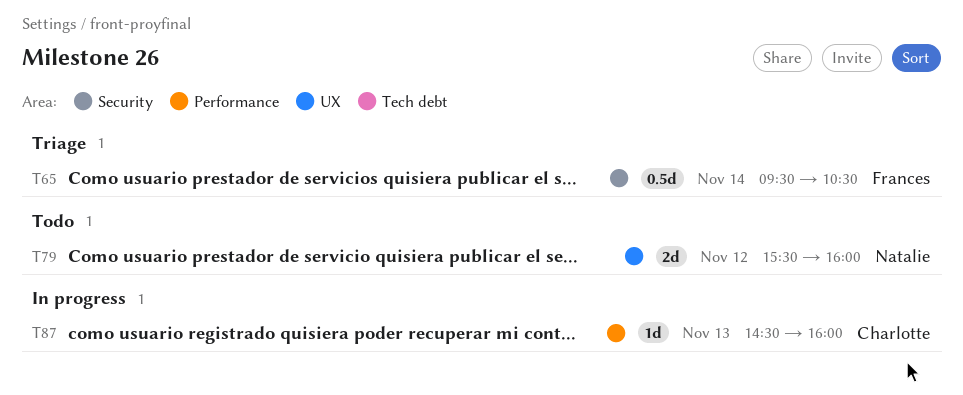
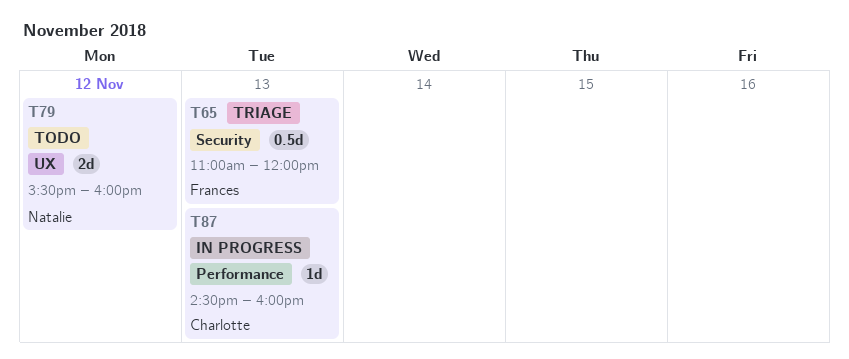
T65, day: Nov 14 -> Nov 13
T65, begins: 09:30 -> 11:00
T65, ends: 10:30 -> 12:00

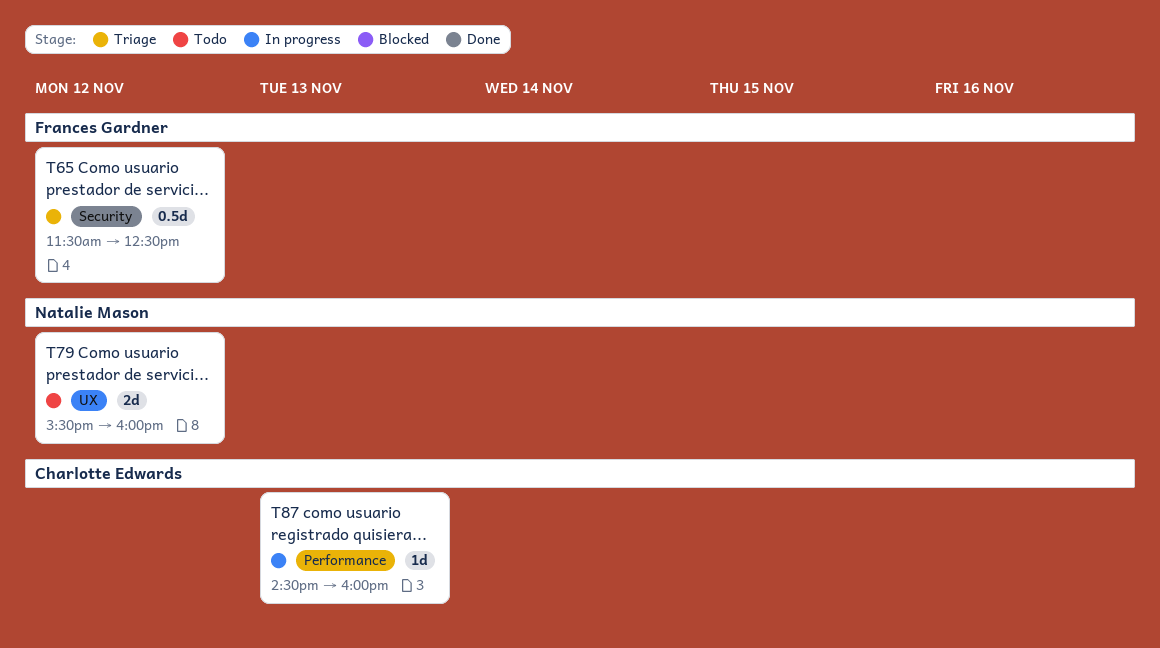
T65, day: Nov 13 -> Nov 12
T65, begins: 11:00 -> 11:30
T65, ends: 12:00 -> 12:30

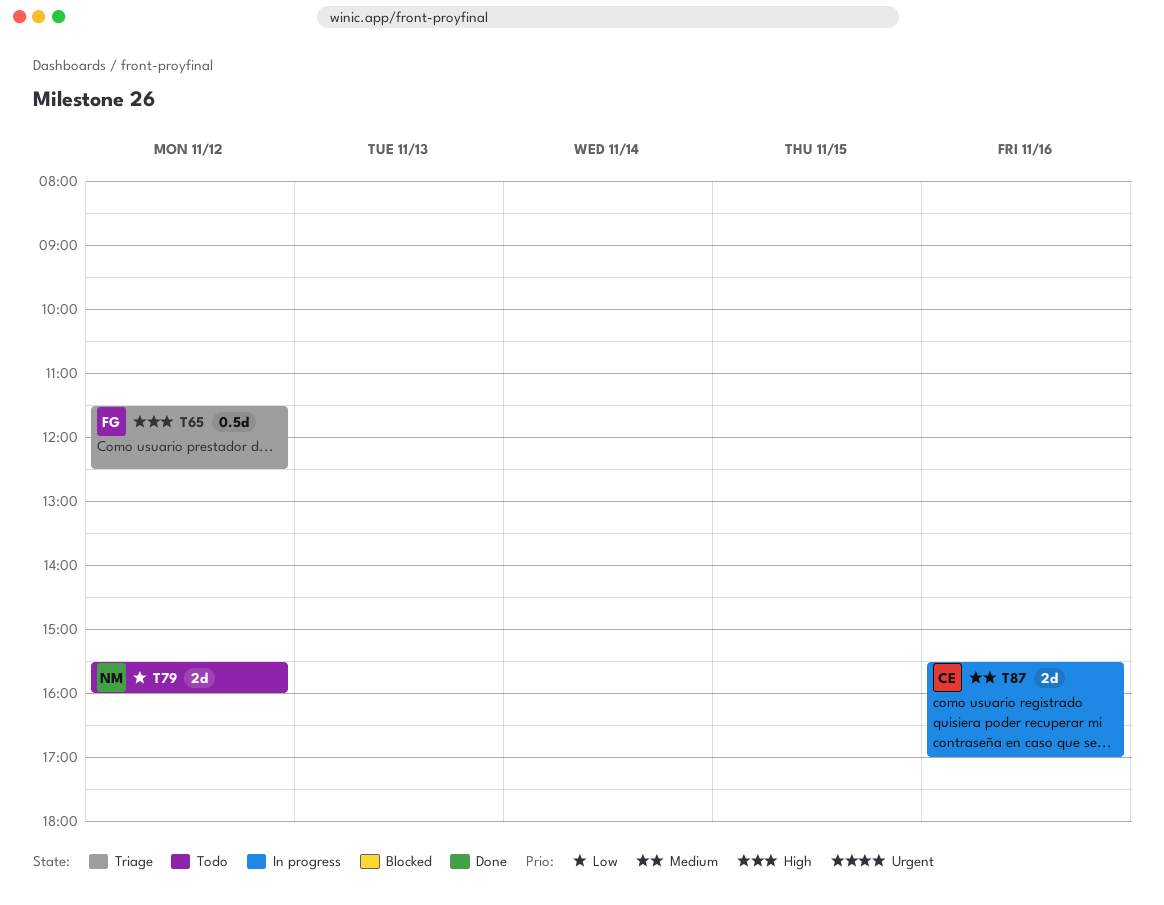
T87, estimate: 1d -> 2d
T87, day: Nov 13 -> Nov 16
T87, begins: 14:30 -> 15:30
T87, ends: 16:00 -> 17:00

